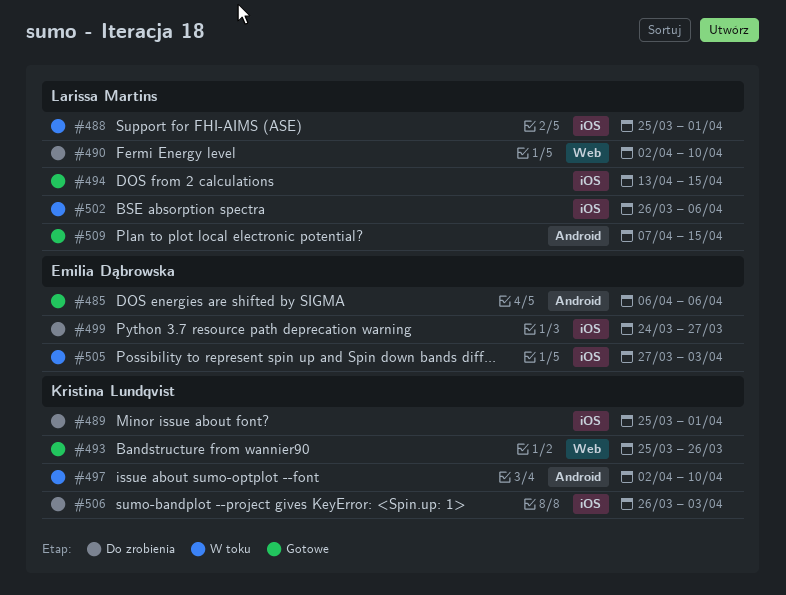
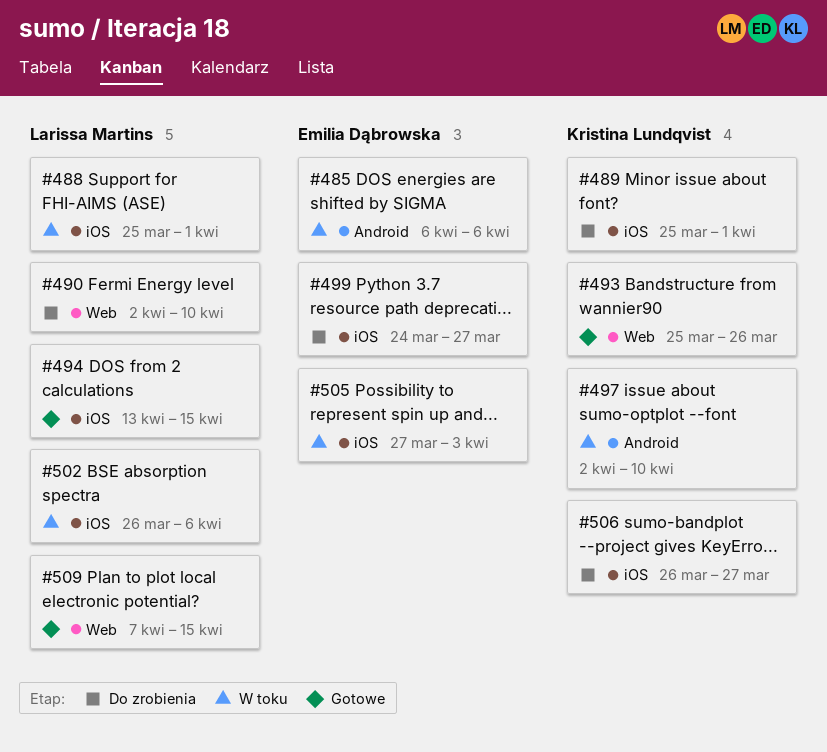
#485, status: Gotowe -> W toku
#506, due: Apr 3 -> Mar 27
#509, label: Android -> Web

